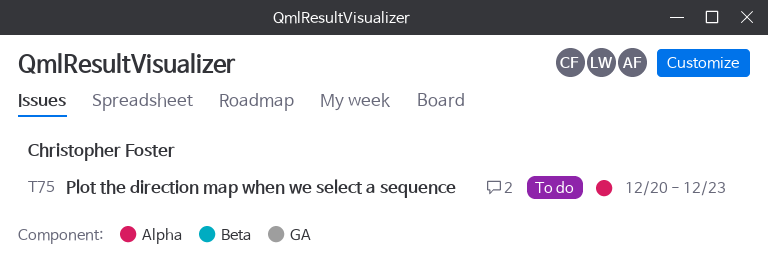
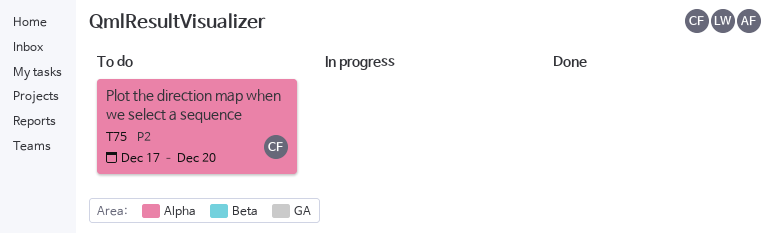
T75, start: Dec 20 -> Dec 17
T75, due: Dec 23 -> Dec 20

